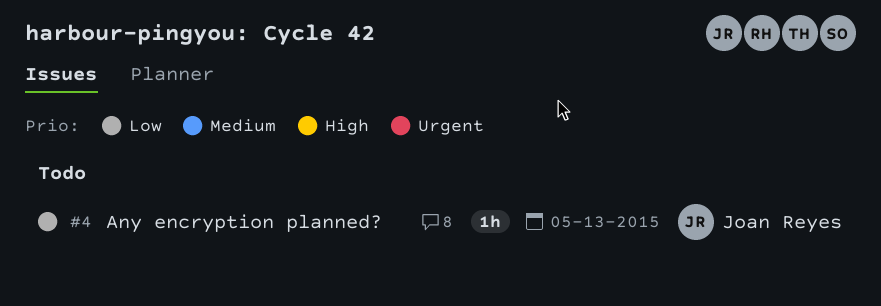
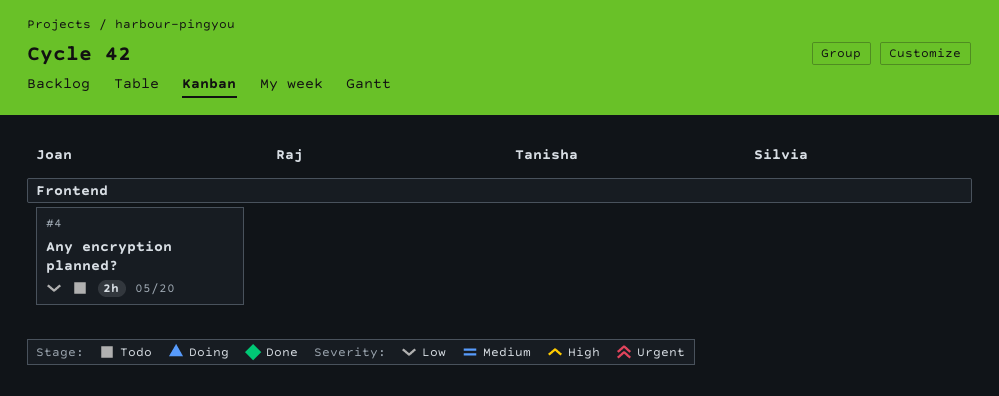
#4, estimate: 1h -> 2h
#4, due: May 13 -> May 20

